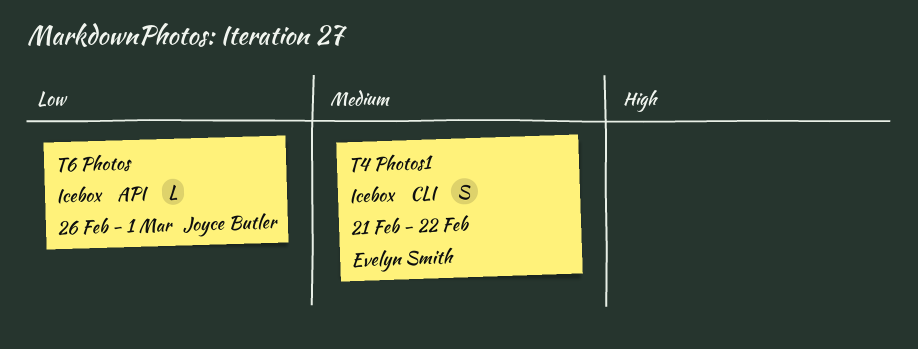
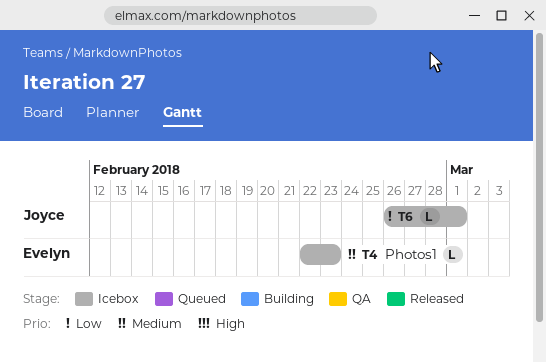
T4, estimate: S -> L
T4, start: Feb 21 -> Feb 22
T4, due: Feb 22 -> Feb 23

